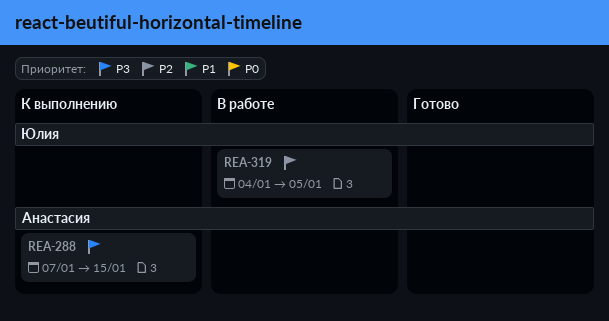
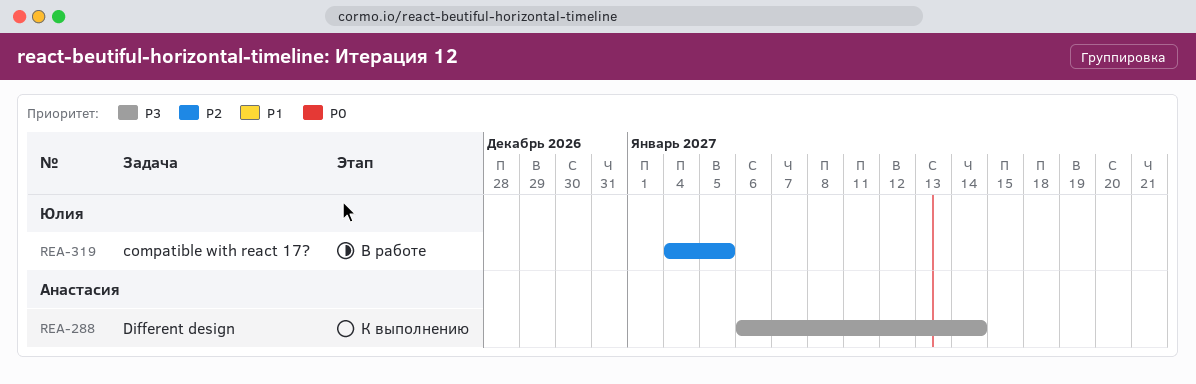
REA-288, start: Jan 7 -> Jan 6
REA-288, due: Jan 15 -> Jan 14

